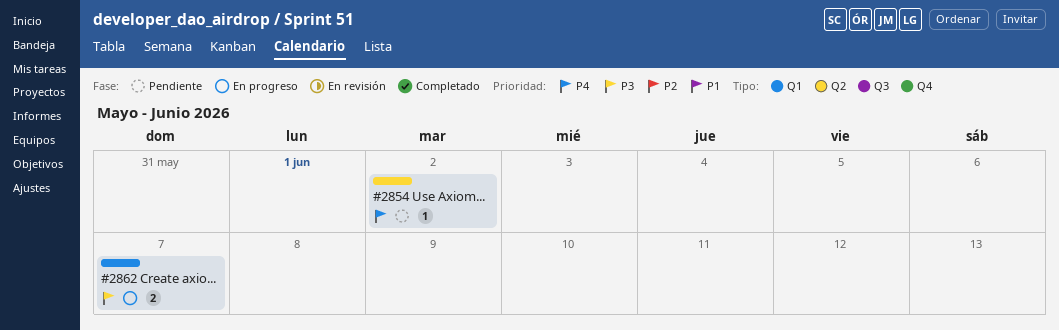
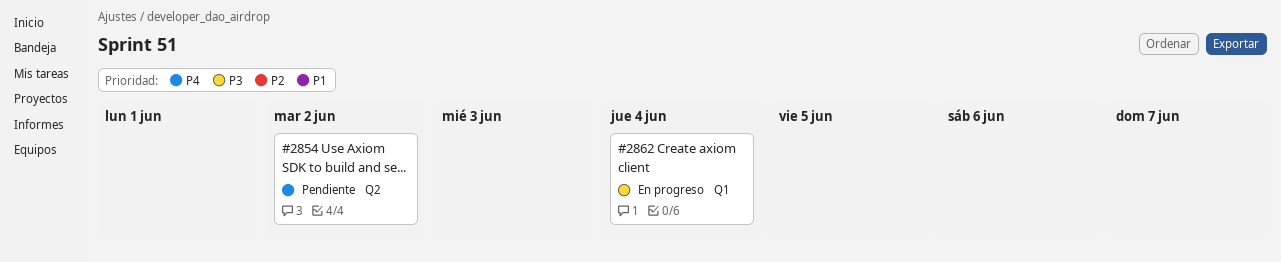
#2862, due: Jun 7 -> Jun 4

